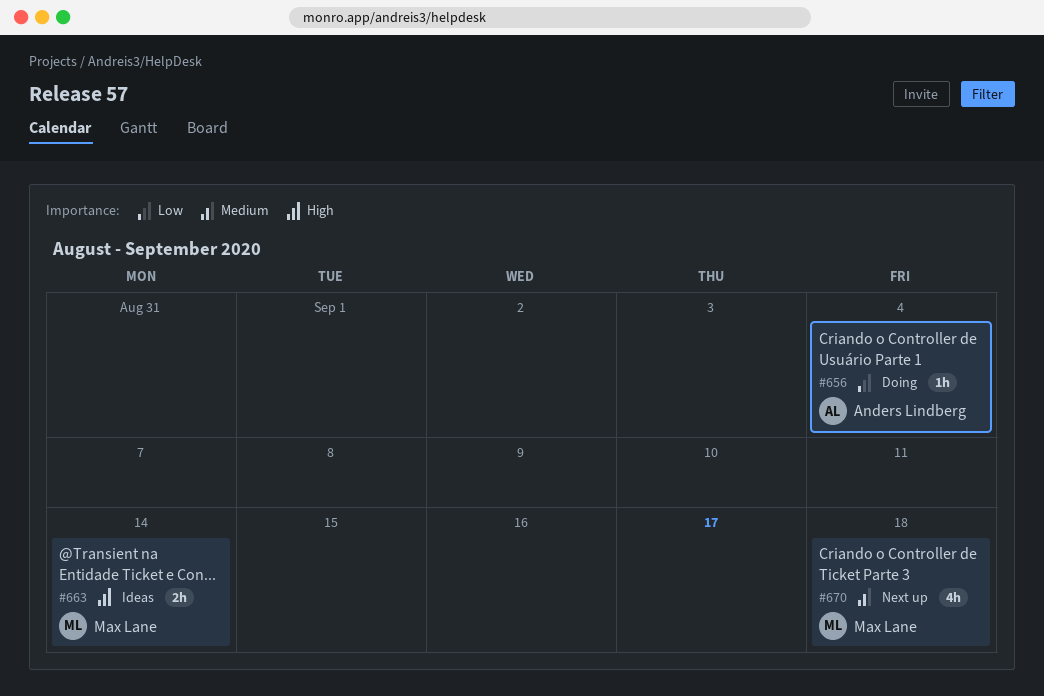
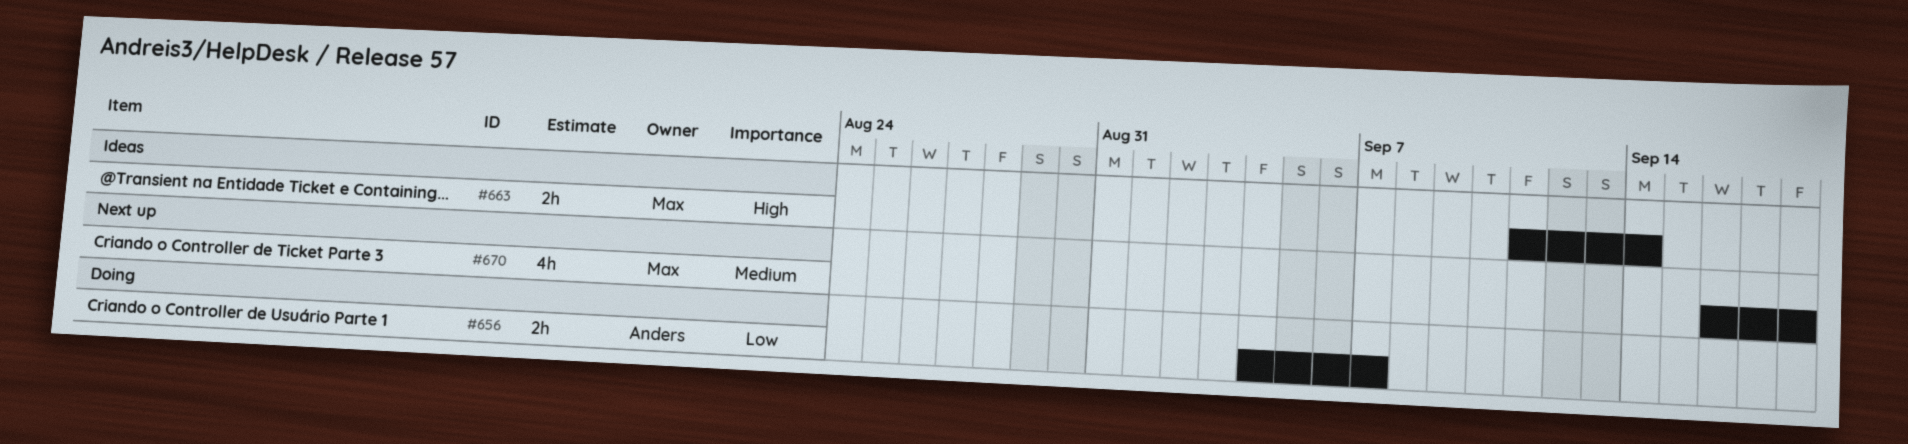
#656, estimate: 1h -> 2h
#656, due: Sep 4 -> Sep 7

